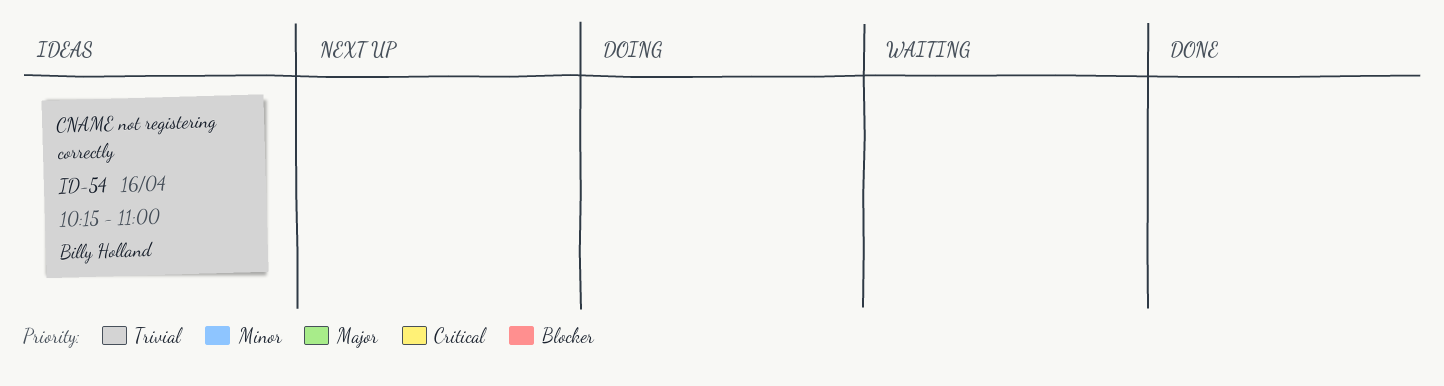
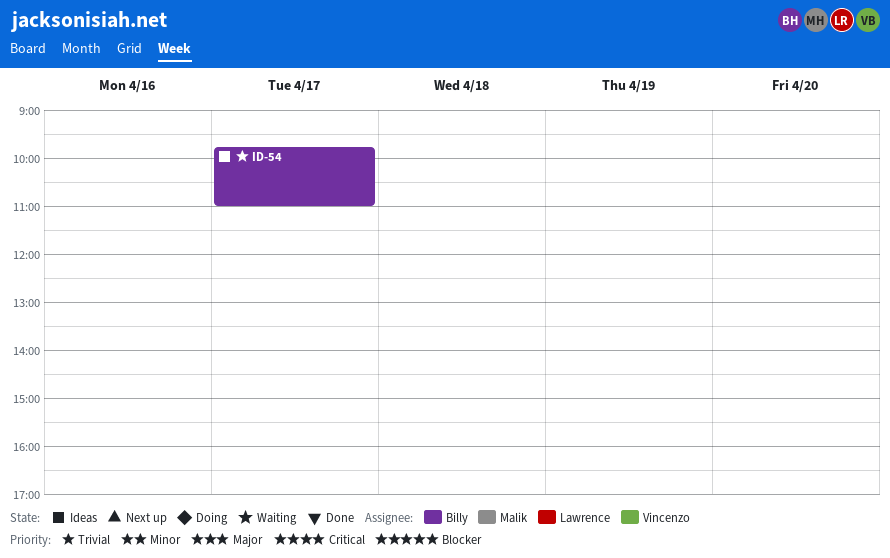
ID-54, day: Apr 16 -> Apr 17
ID-54, begins: 10:15 -> 09:45

